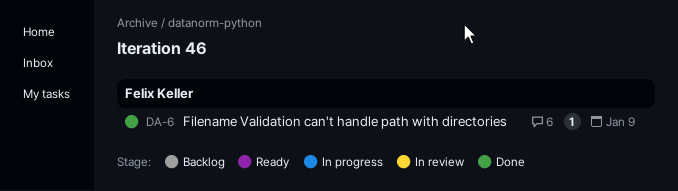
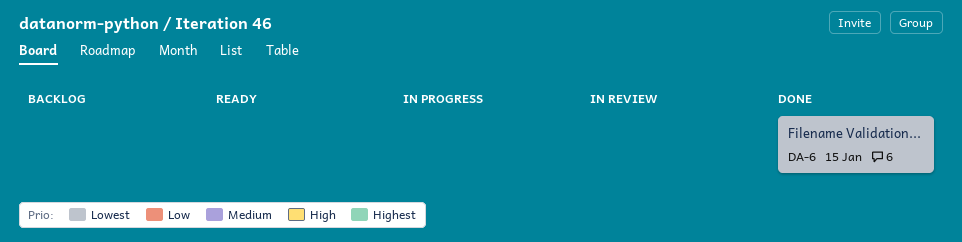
DA-6, due: Jan 9 -> Jan 15

